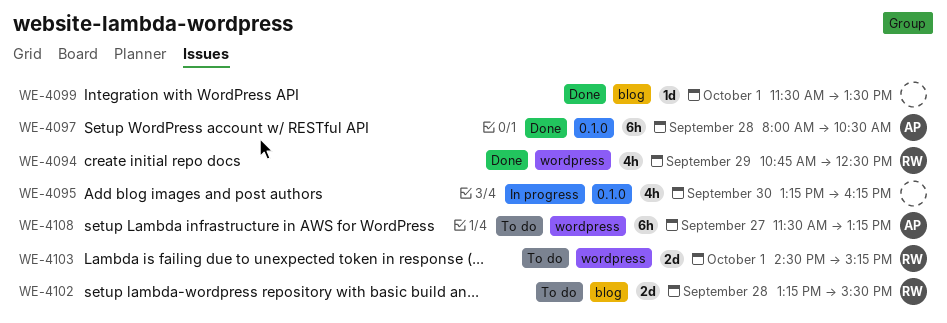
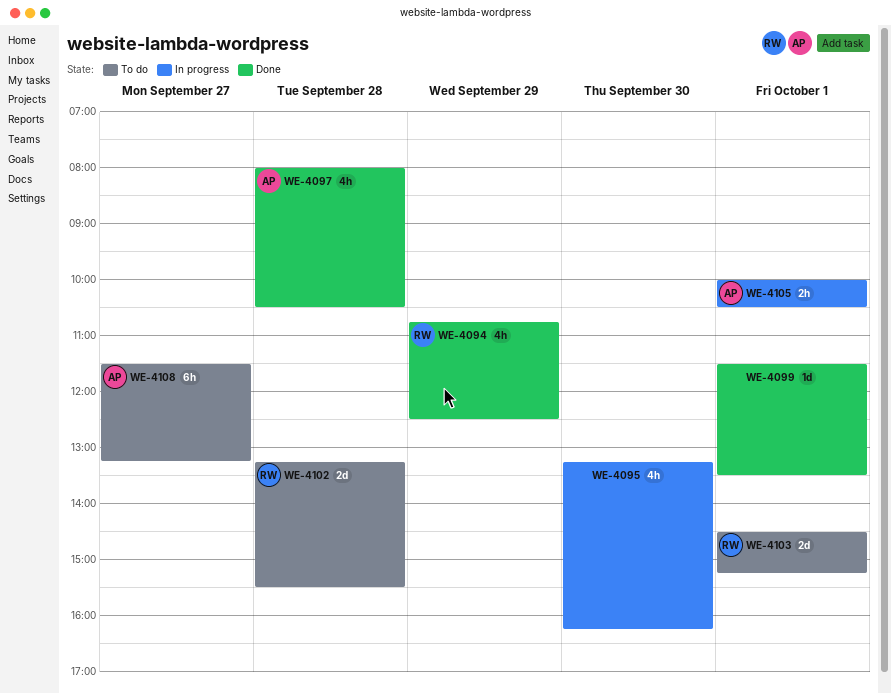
WE-4097, estimate: 6h -> 4h
WE-4105: none -> present

